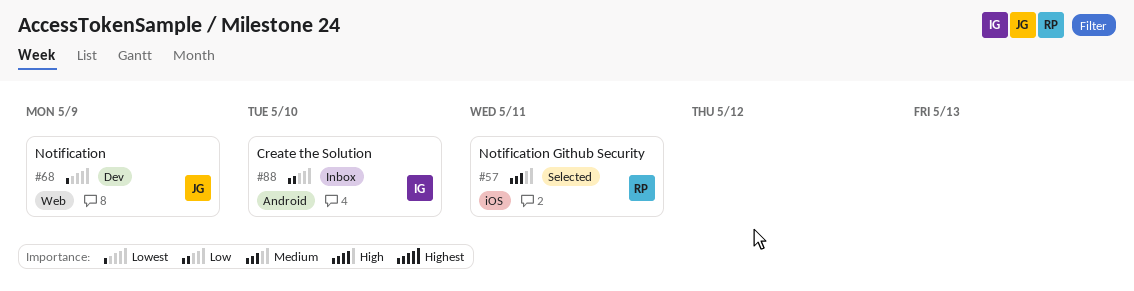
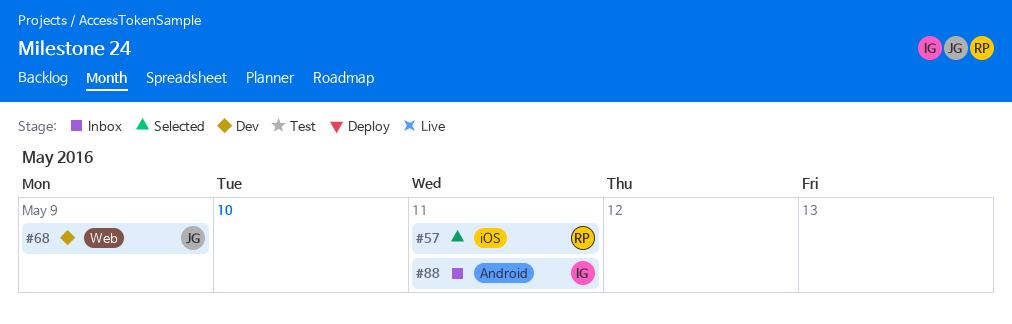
#88, due: May 10 -> May 11

